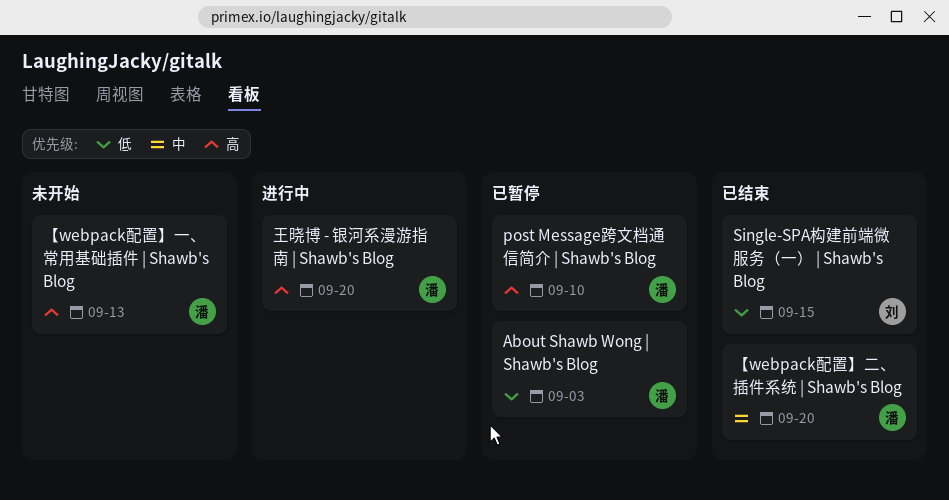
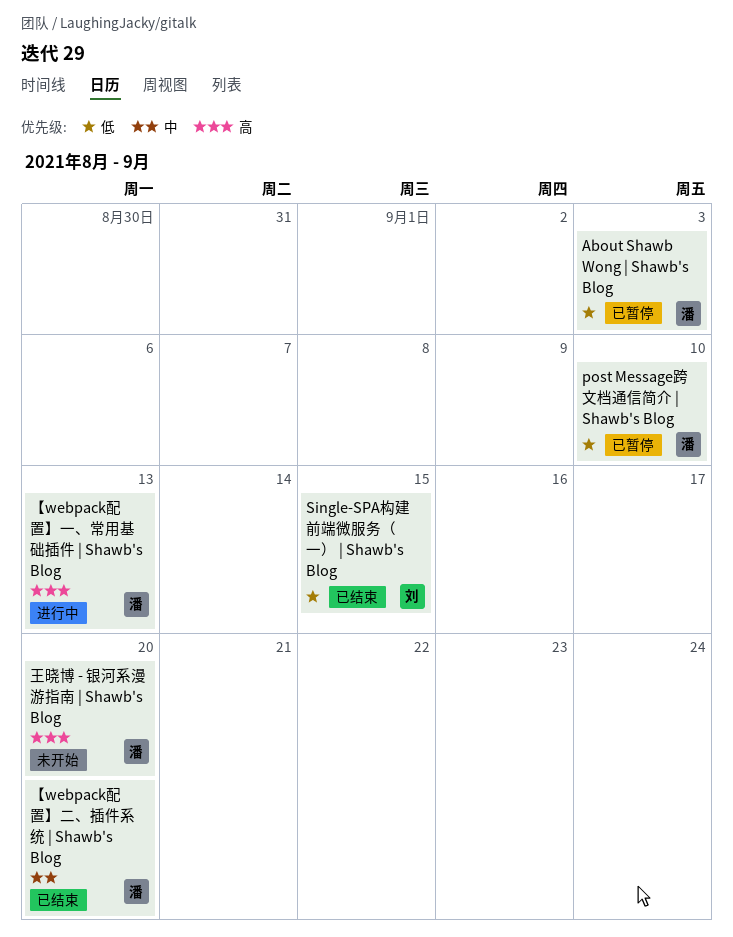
post Message跨文档通信简介 | Shawb's Blog, priority: 高 -> 低
【webpack配置】一、常用基础插件 | Shawb's Blog, status: 未开始 -> 进行中
王晓博 - 银河系漫游指南 | Shawb's Blog, status: 进行中 -> 未开始

